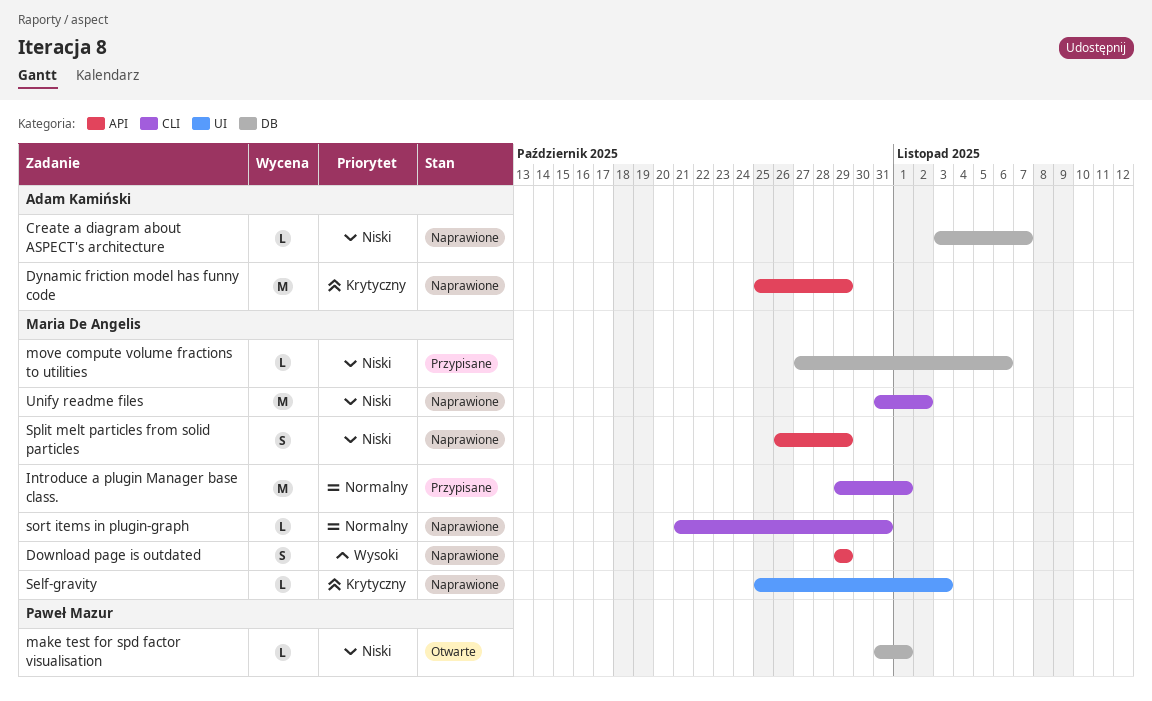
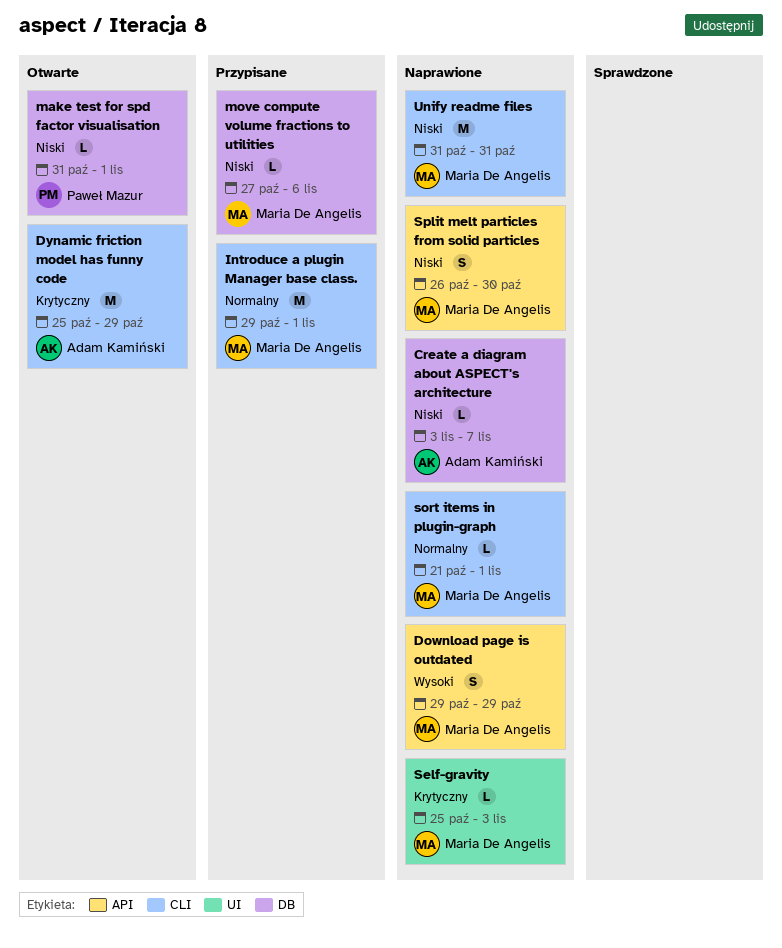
Dynamic friction model has funny code, status: Naprawione -> Otwarte
Dynamic friction model has funny code, label: API -> CLI
sort items in plugin-graph, due: Oct 31 -> Nov 1
Split melt particles from solid particles, due: Oct 29 -> Oct 30
Unify readme files, due: Nov 2 -> Oct 31

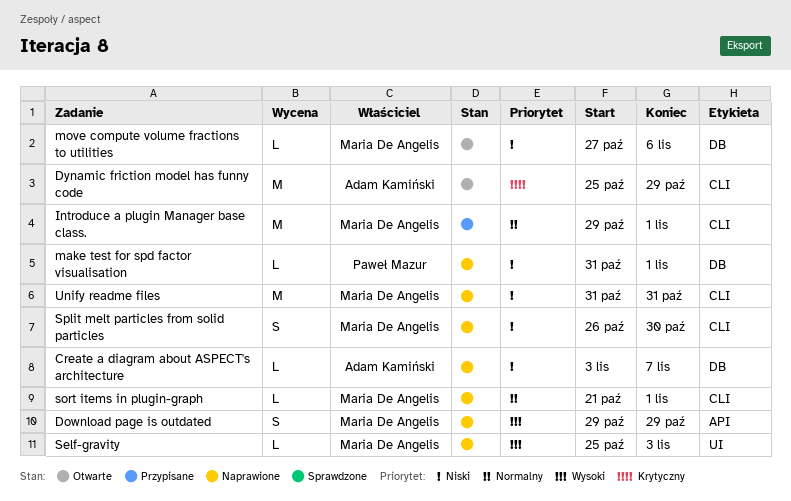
make test for spd factor visualisation, status: Otwarte -> Naprawione
move compute volume fractions to utilities, status: Przypisane -> Otwarte
Self-gravity, priority: Krytyczny -> Wysoki
Split melt particles from solid particles, label: API -> CLI

